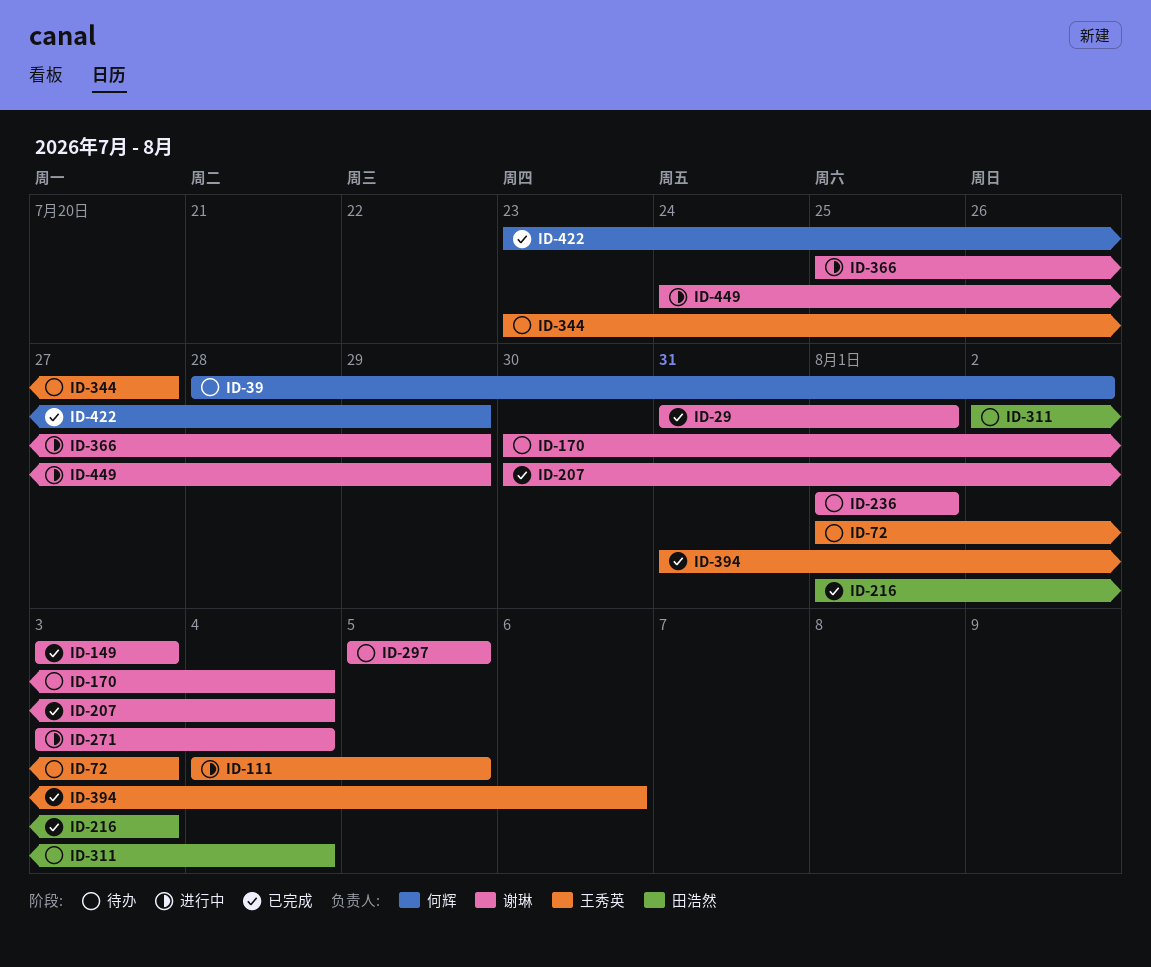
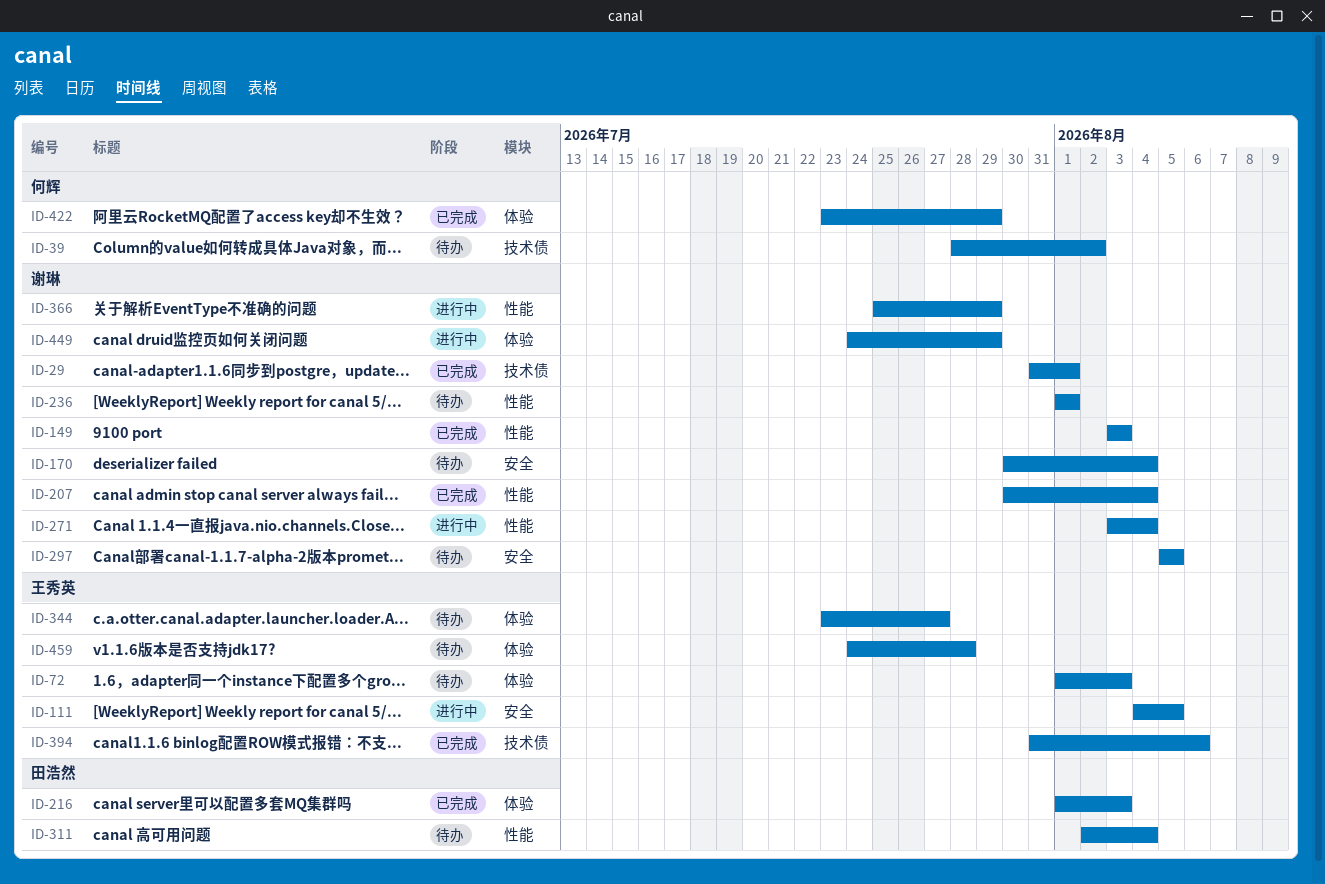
ID-459: none -> present

